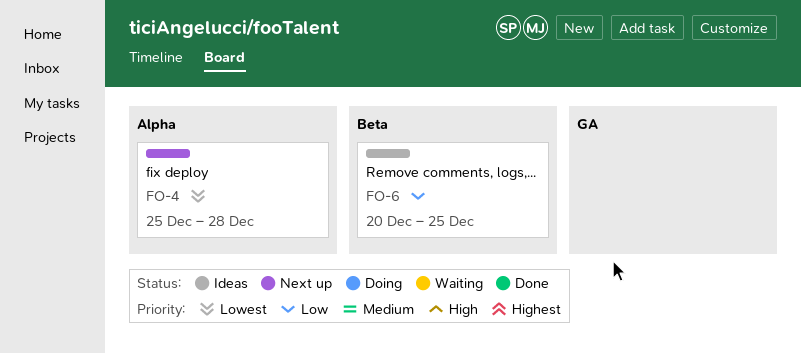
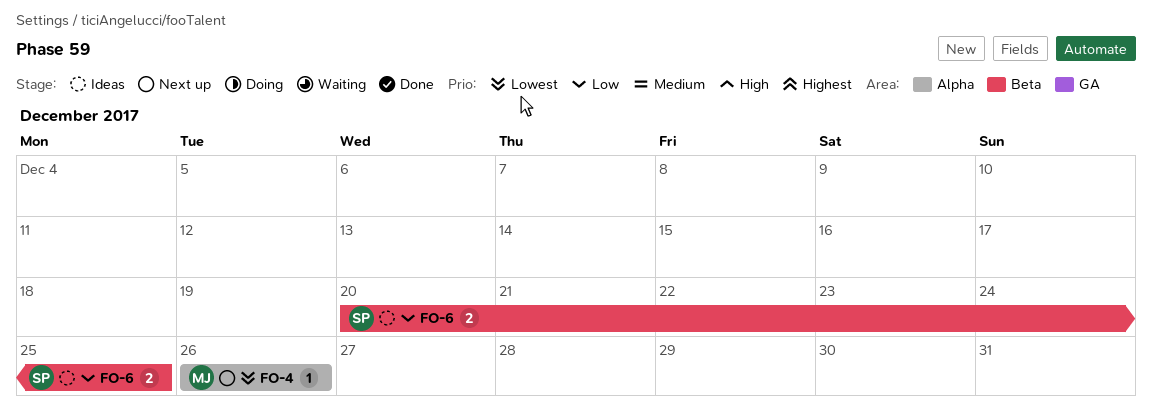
FO-4, start: Dec 25 -> Dec 26
FO-4, due: Dec 28 -> Dec 26

